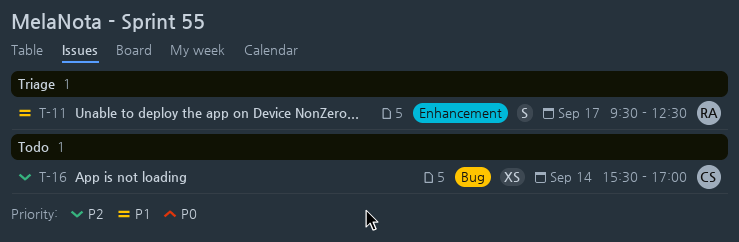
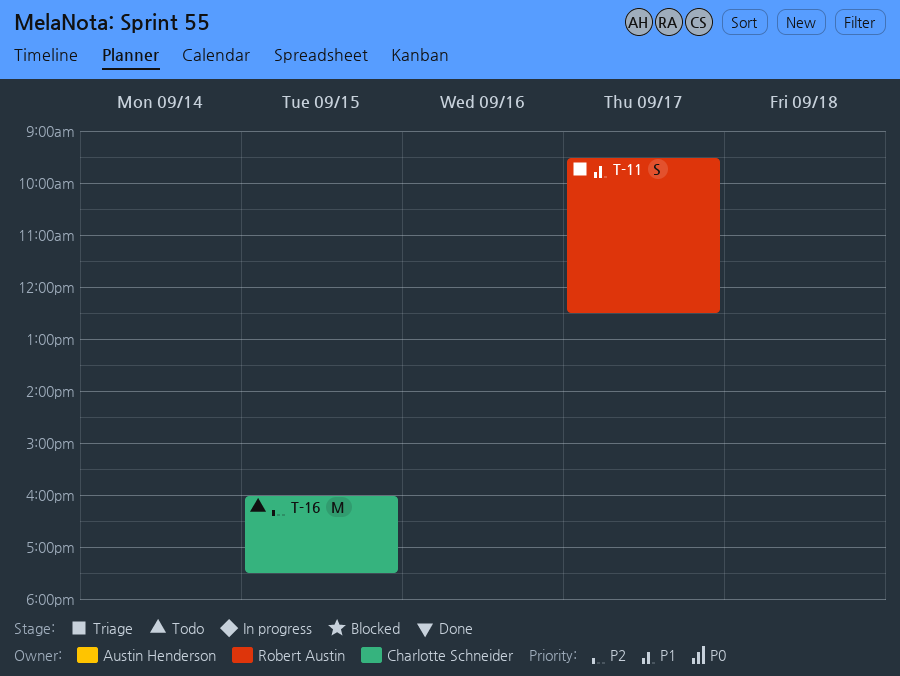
T-16, estimate: XS -> M
T-16, day: Sep 14 -> Sep 15
T-16, begins: 15:30 -> 16:00
T-16, ends: 17:00 -> 17:30

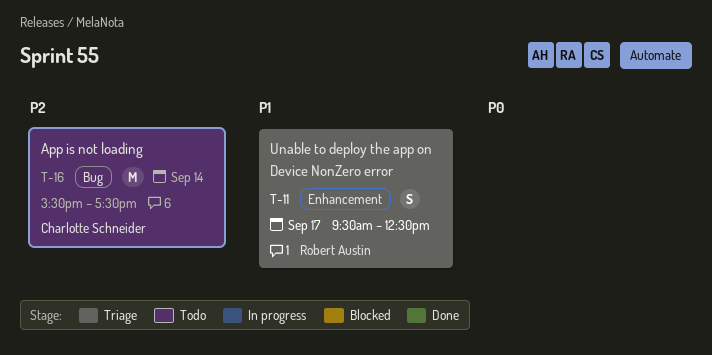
T-16, day: Sep 15 -> Sep 14
T-16, begins: 16:00 -> 15:30

